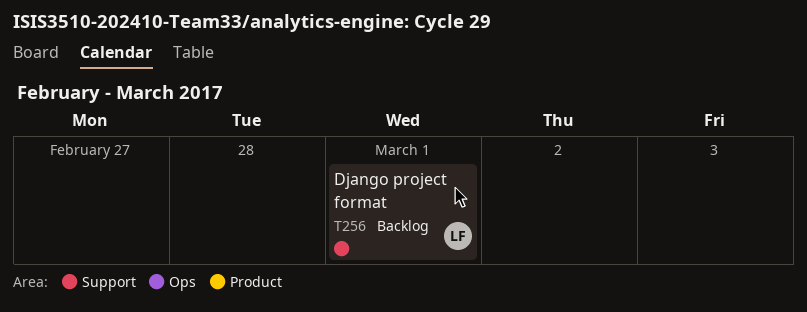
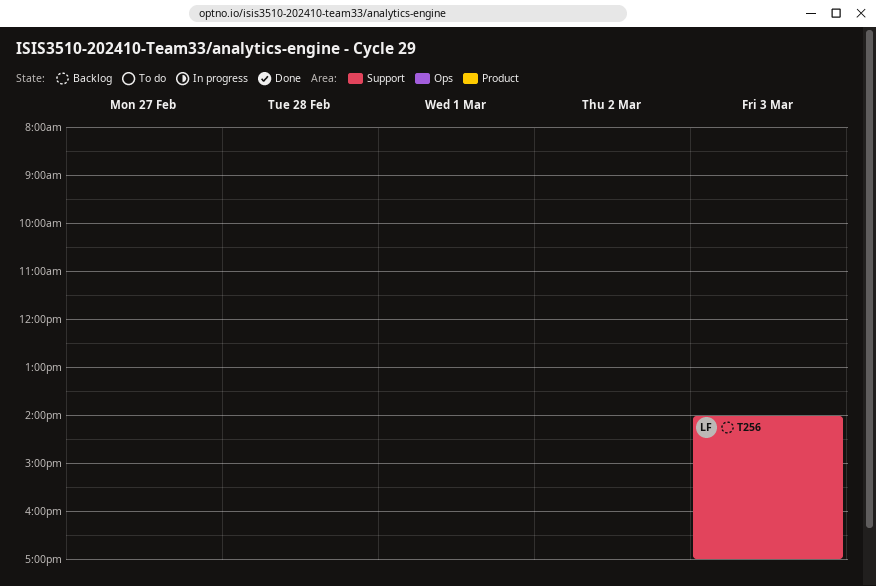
T256, day: Mar 1 -> Mar 3

